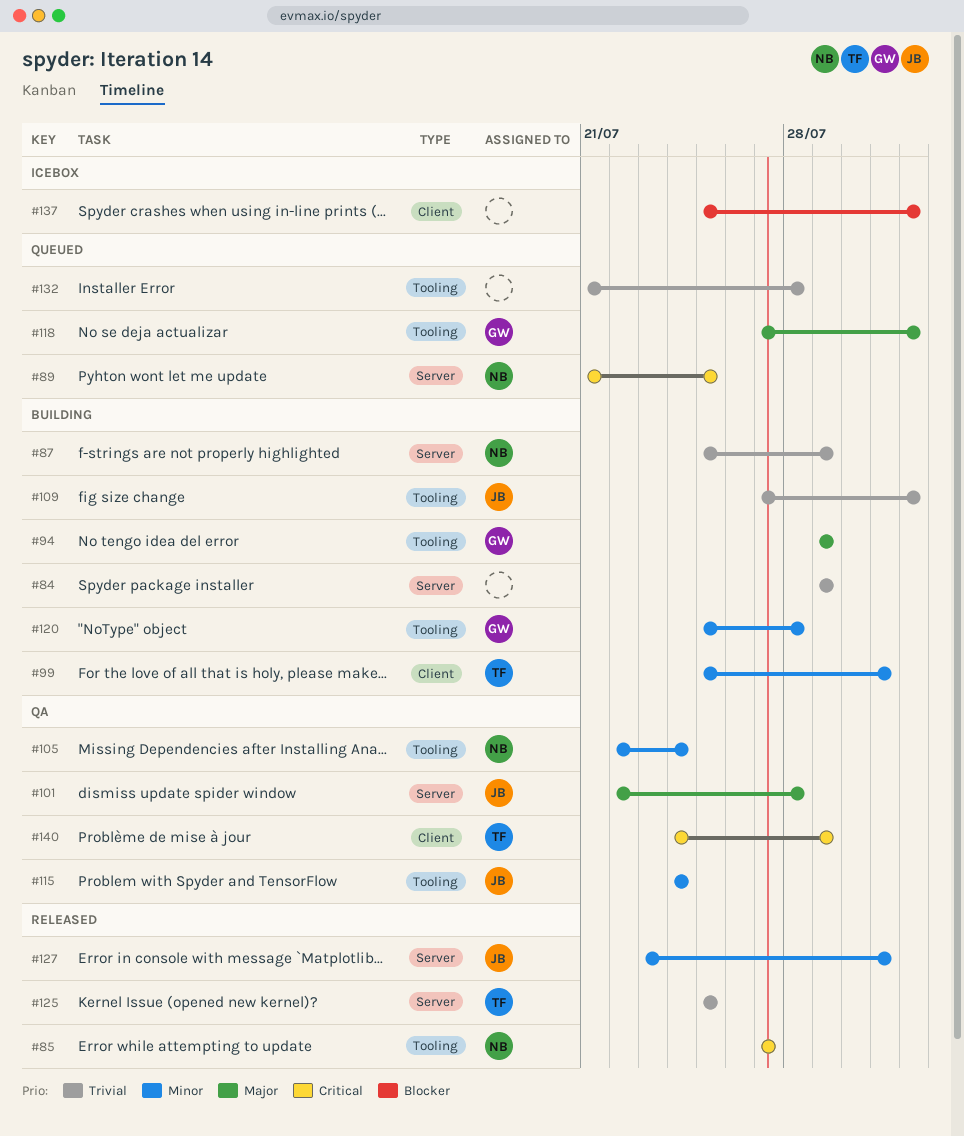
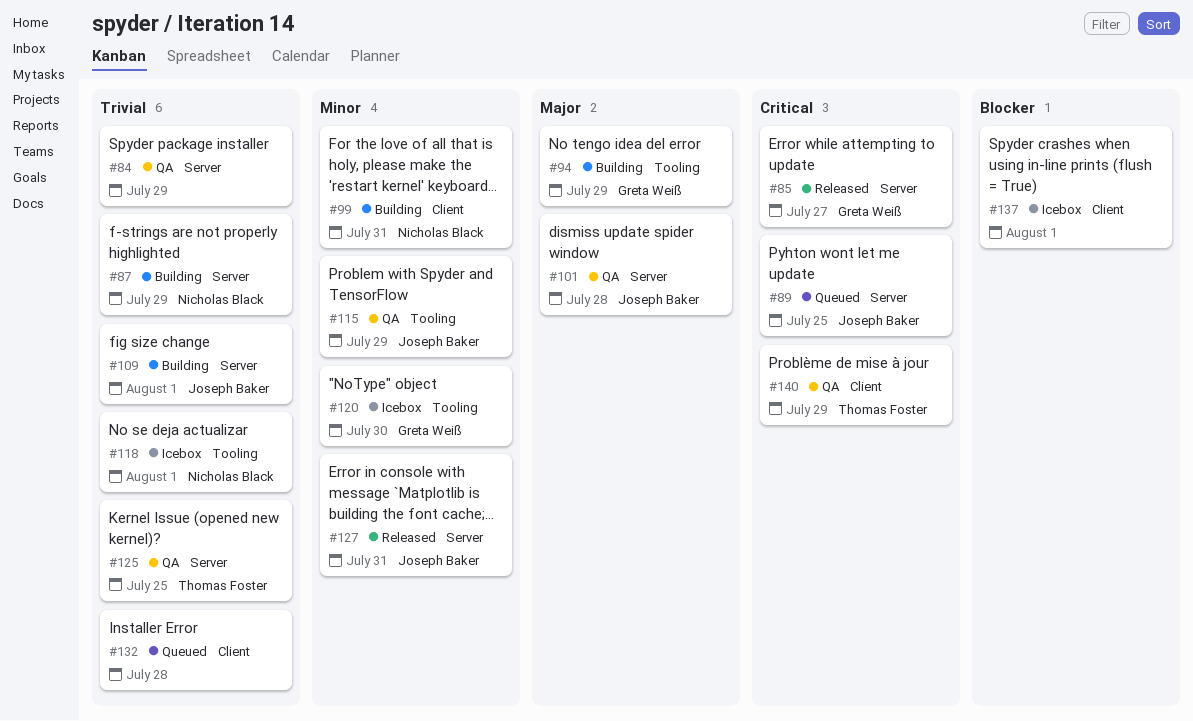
#84, status: Building -> QA
#85, owner: Nicholas Black -> Greta Weiß
#85, label: Tooling -> Server
#89, owner: Nicholas Black -> Joseph Baker
#99, owner: Thomas Foster -> Nicholas Black
#105: present -> none
#109, label: Tooling -> Server
#115, due: Jul 24 -> Jul 29
#118, status: Queued -> Icebox
#118, owner: Greta Weiß -> Nicholas Black
#118, priority: Major -> Trivial
#120, status: Building -> Icebox
#120, due: Jul 28 -> Jul 30
#125, status: Released -> QA
#132, label: Tooling -> Client

